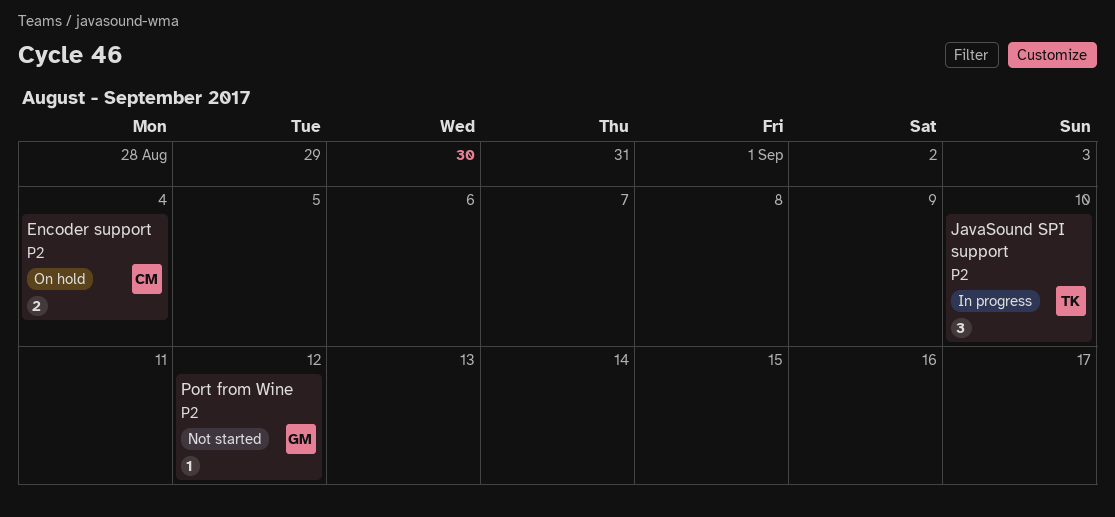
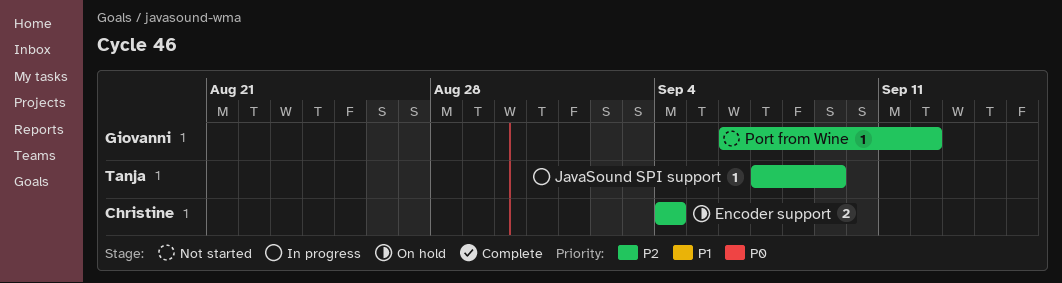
JavaSound SPI support, estimate: 3 -> 1
JavaSound SPI support, due: Sep 10 -> Sep 9

